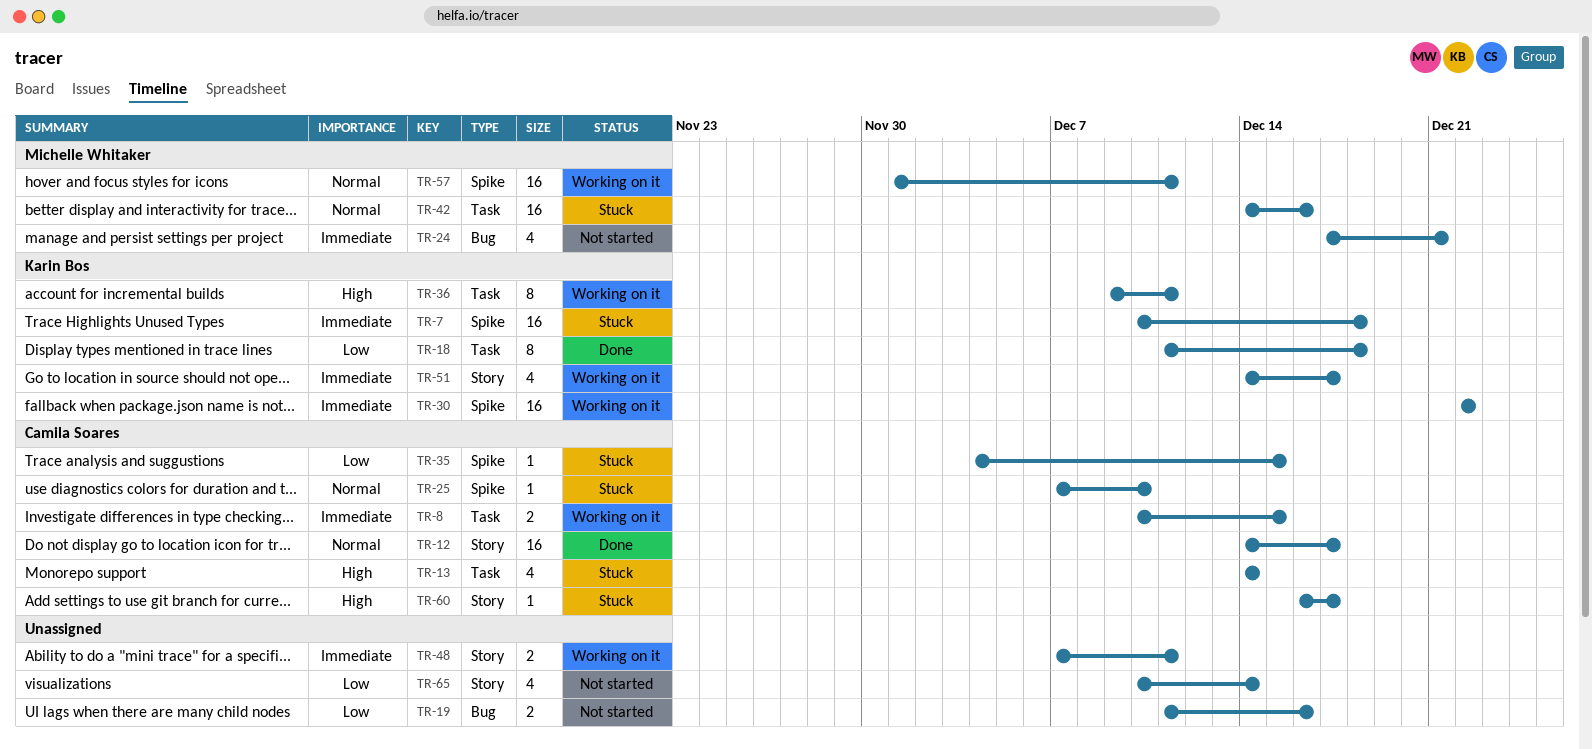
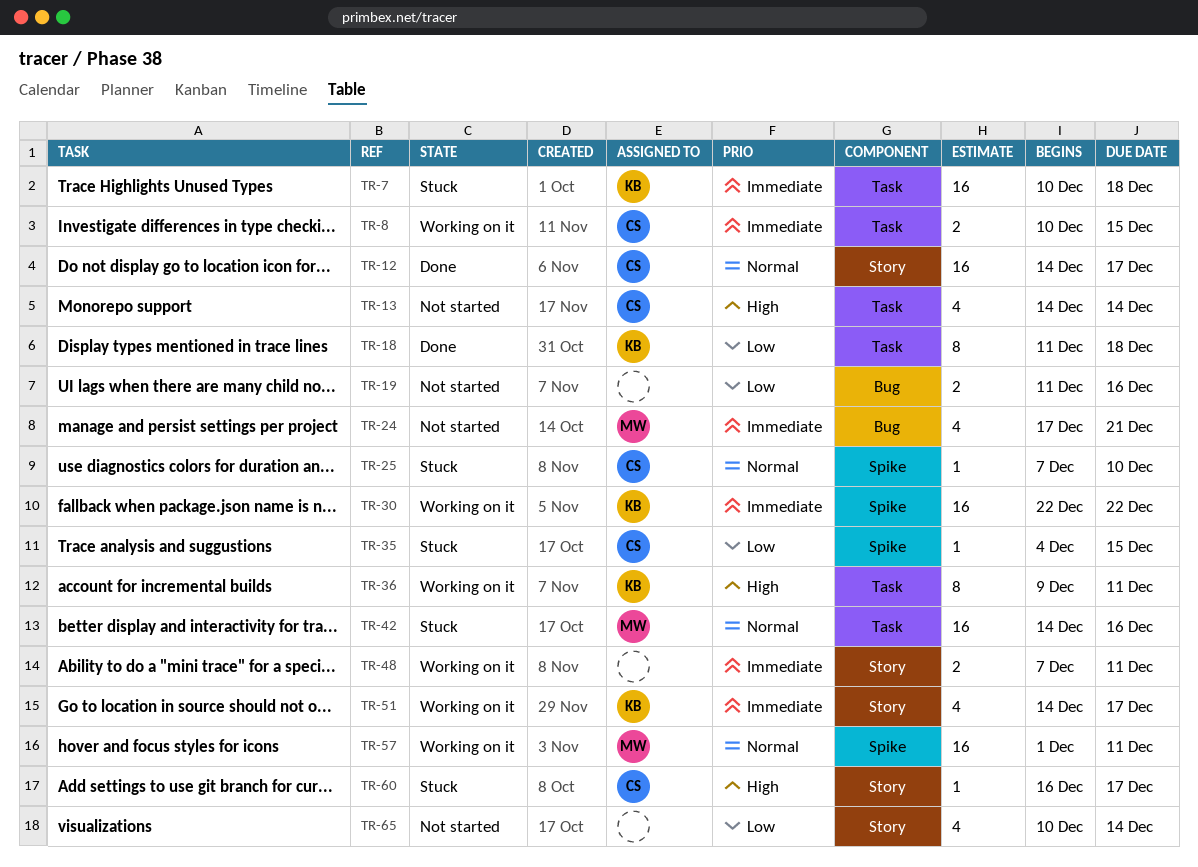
TR-7, label: Spike -> Task
TR-13, status: Stuck -> Not started

